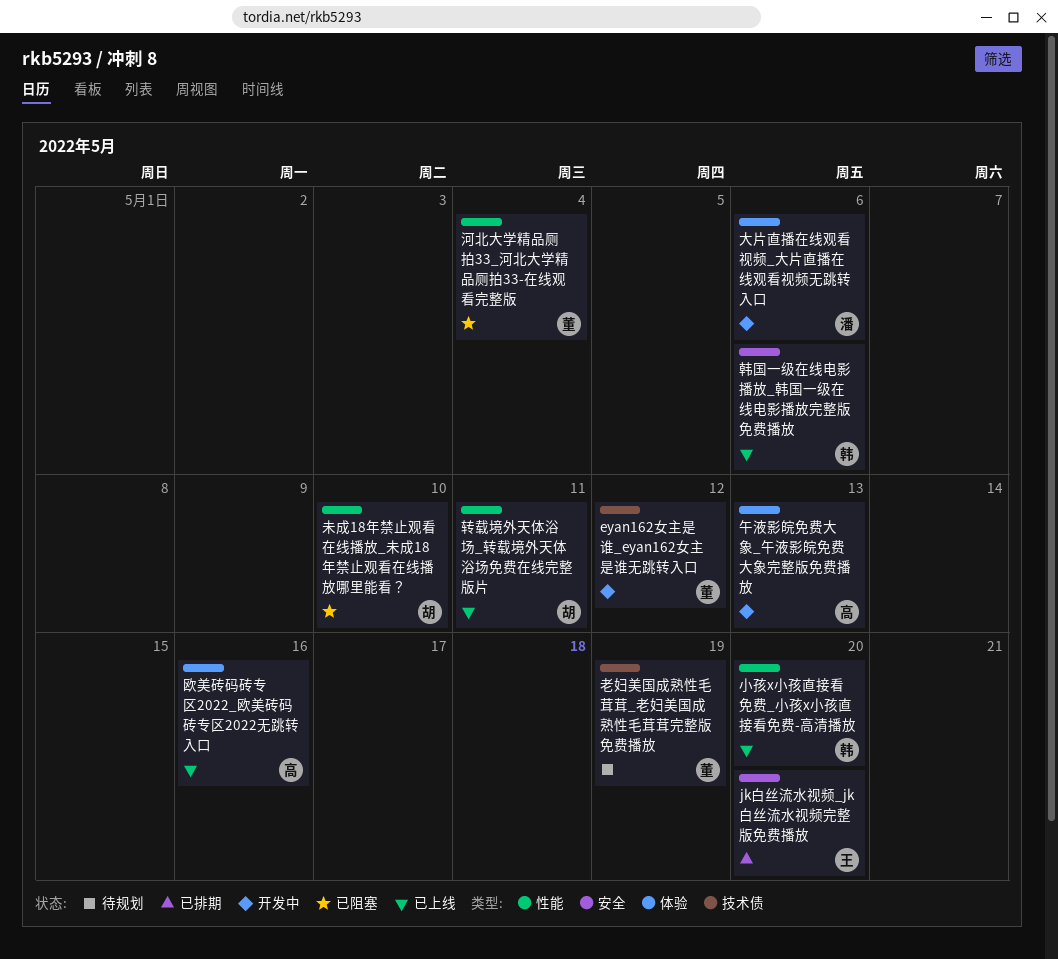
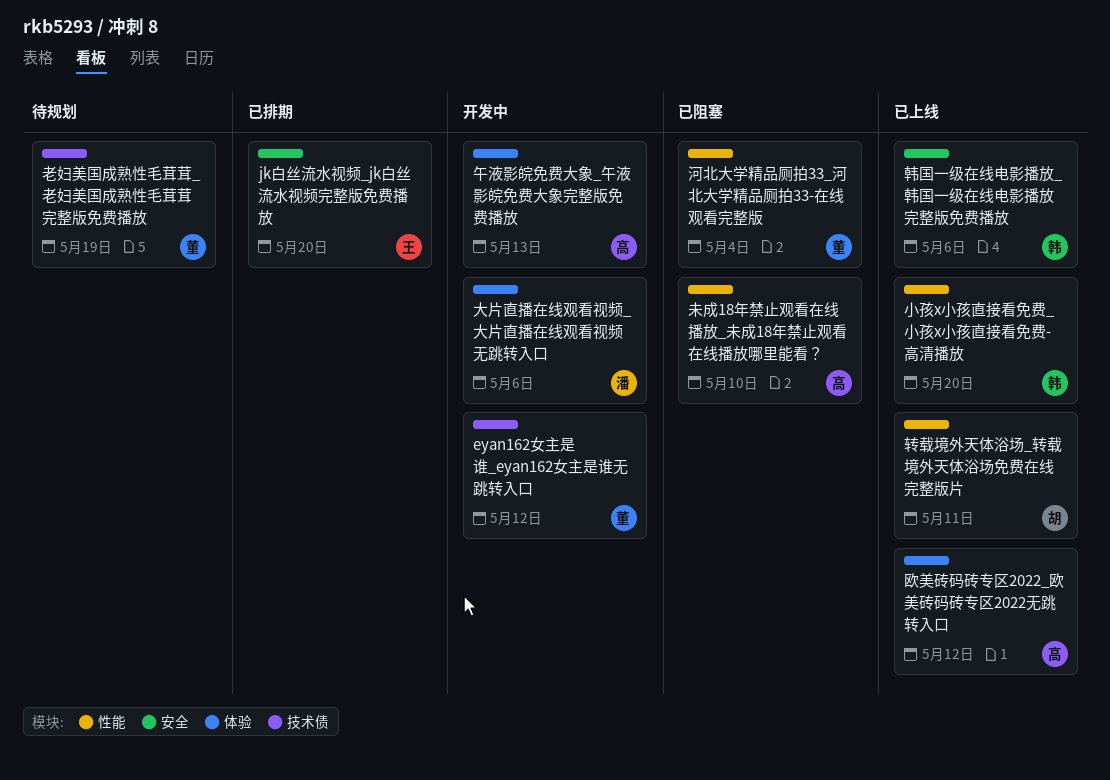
未成18年禁止观看在线播放_未成18年禁止观看在线播放哪里能看？, owner: 胡 -> 高
欧美砖码砖专区2022_欧美砖码砖专区2022无跳转入口, due: May 16 -> May 12

